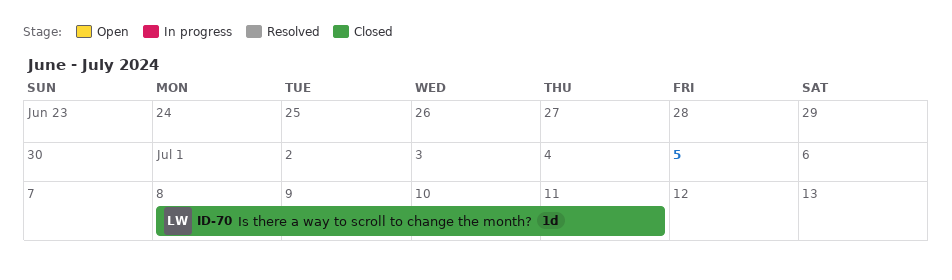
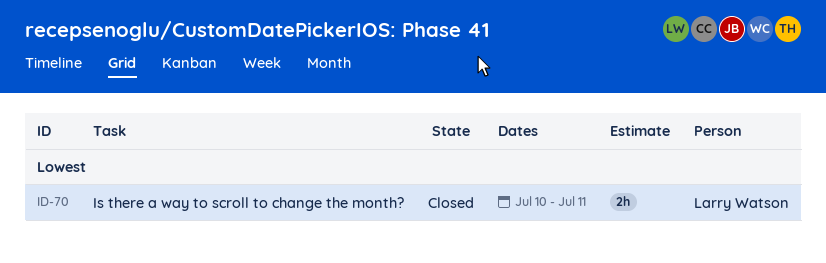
ID-70, estimate: 1d -> 2h
ID-70, start: Jul 8 -> Jul 10

